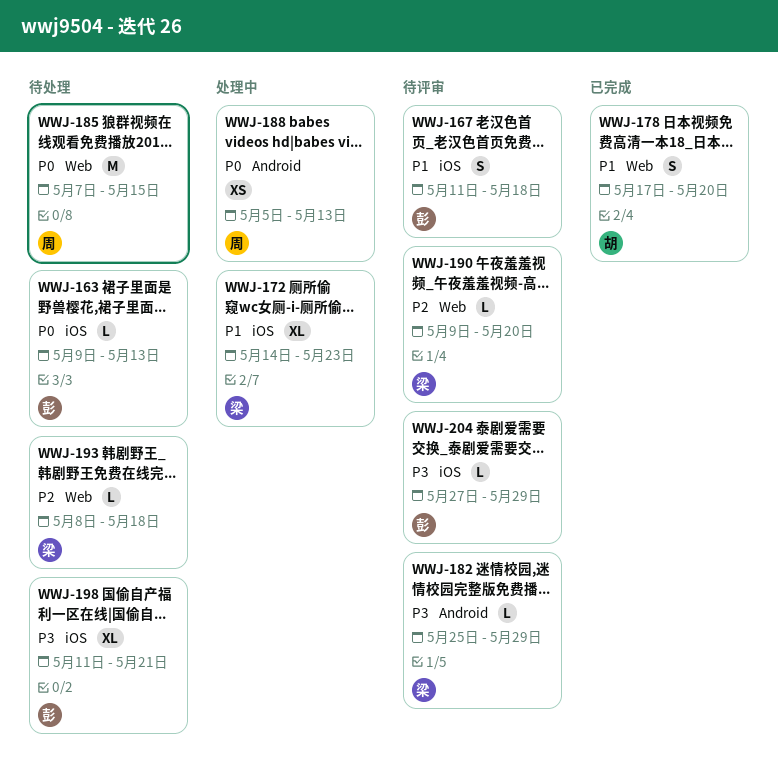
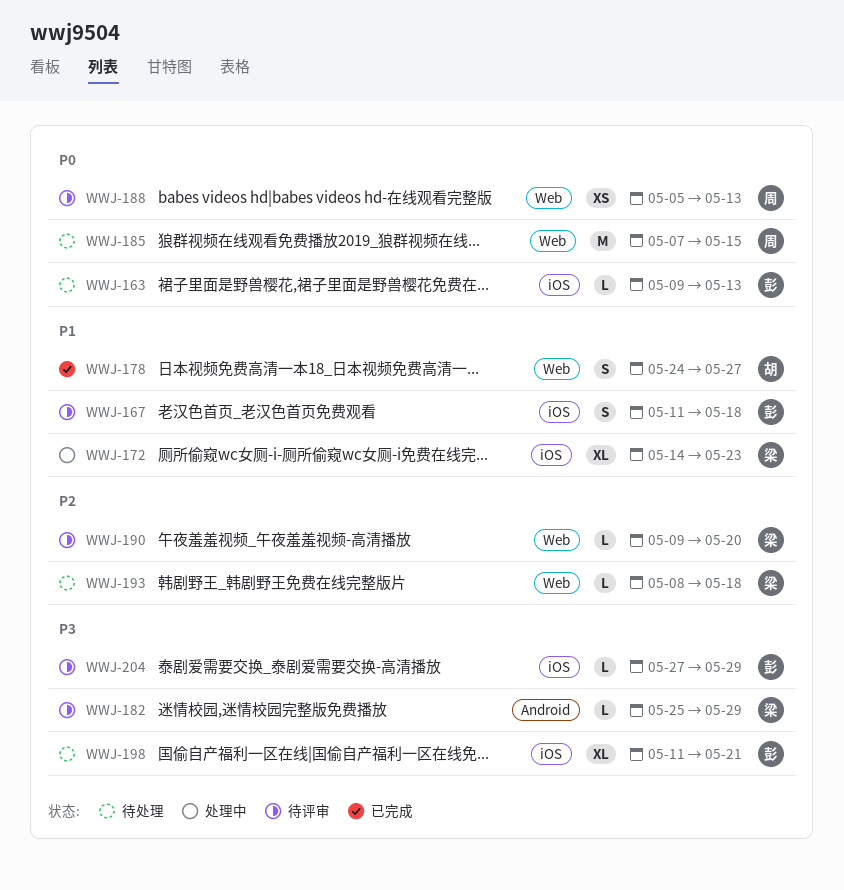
WWJ-178, start: May 17 -> May 24
WWJ-178, due: May 20 -> May 27
WWJ-188, status: 处理中 -> 待评审
WWJ-188, label: Android -> Web

